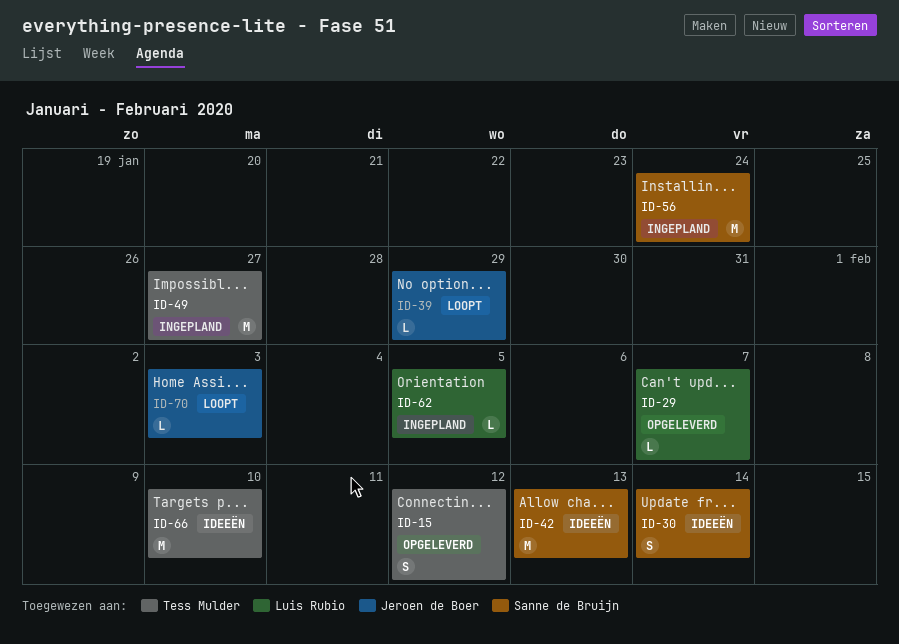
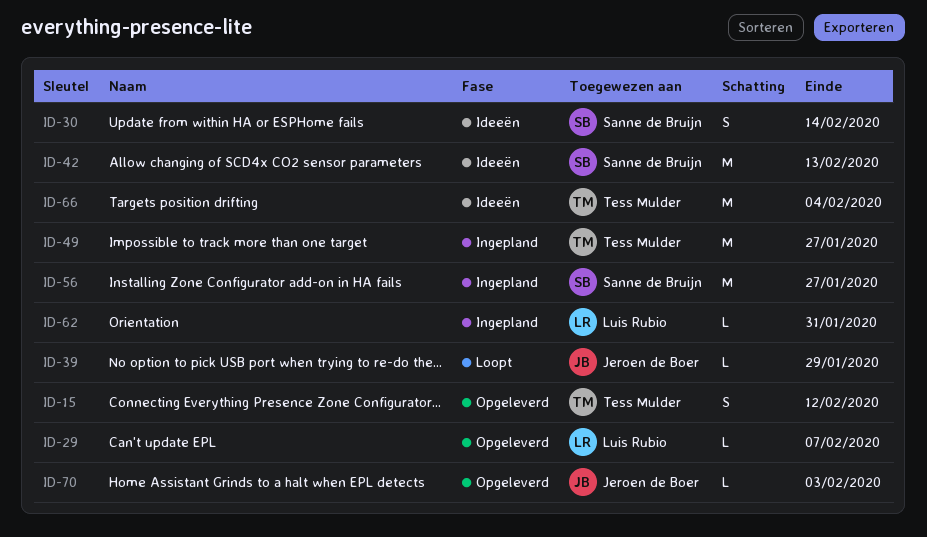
ID-56, due: Jan 24 -> Jan 27
ID-62, due: Feb 5 -> Jan 31
ID-66, due: Feb 10 -> Feb 4
ID-70, status: Loopt -> Opgeleverd

